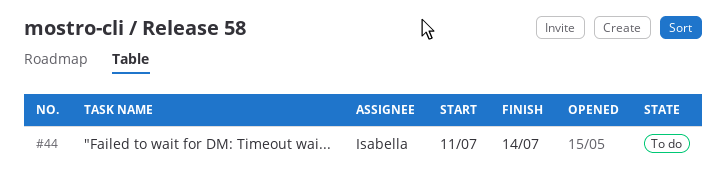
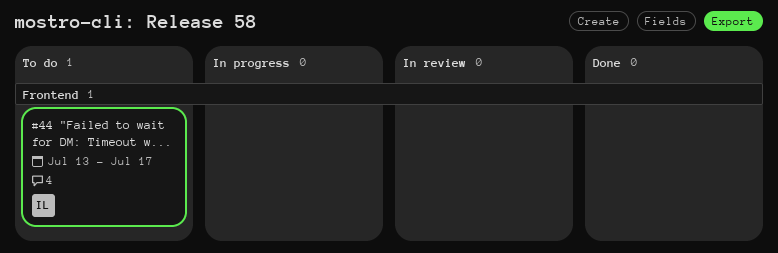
#44, start: Jul 11 -> Jul 13
#44, due: Jul 14 -> Jul 17

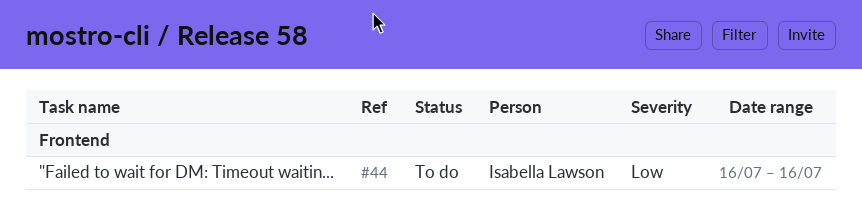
#44, start: Jul 13 -> Jul 16
#44, due: Jul 17 -> Jul 16

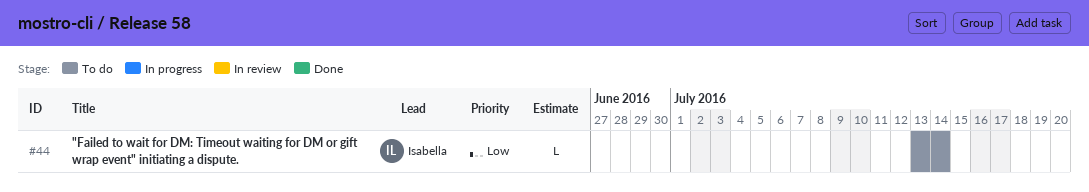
#44, start: Jul 16 -> Jul 13
#44, due: Jul 16 -> Jul 14

